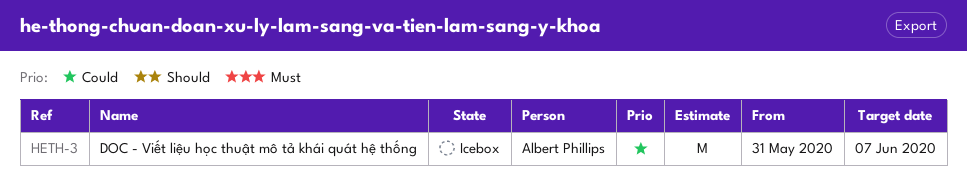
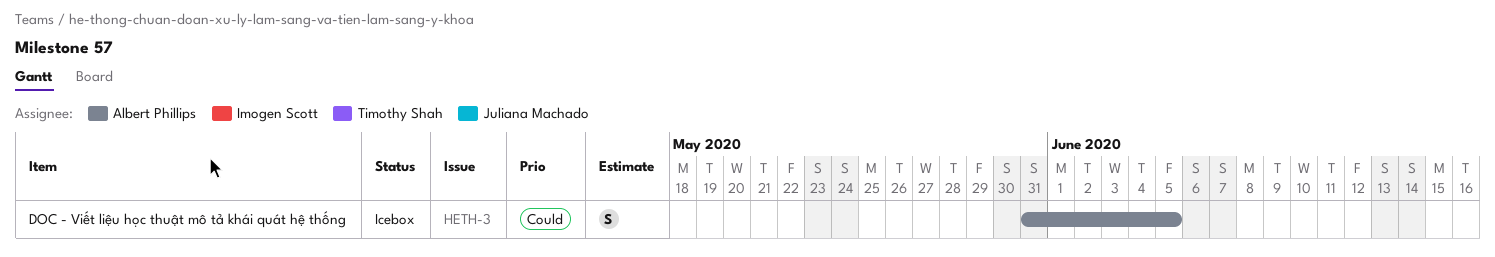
HETH-3, estimate: M -> S
HETH-3, due: Jun 7 -> Jun 5

